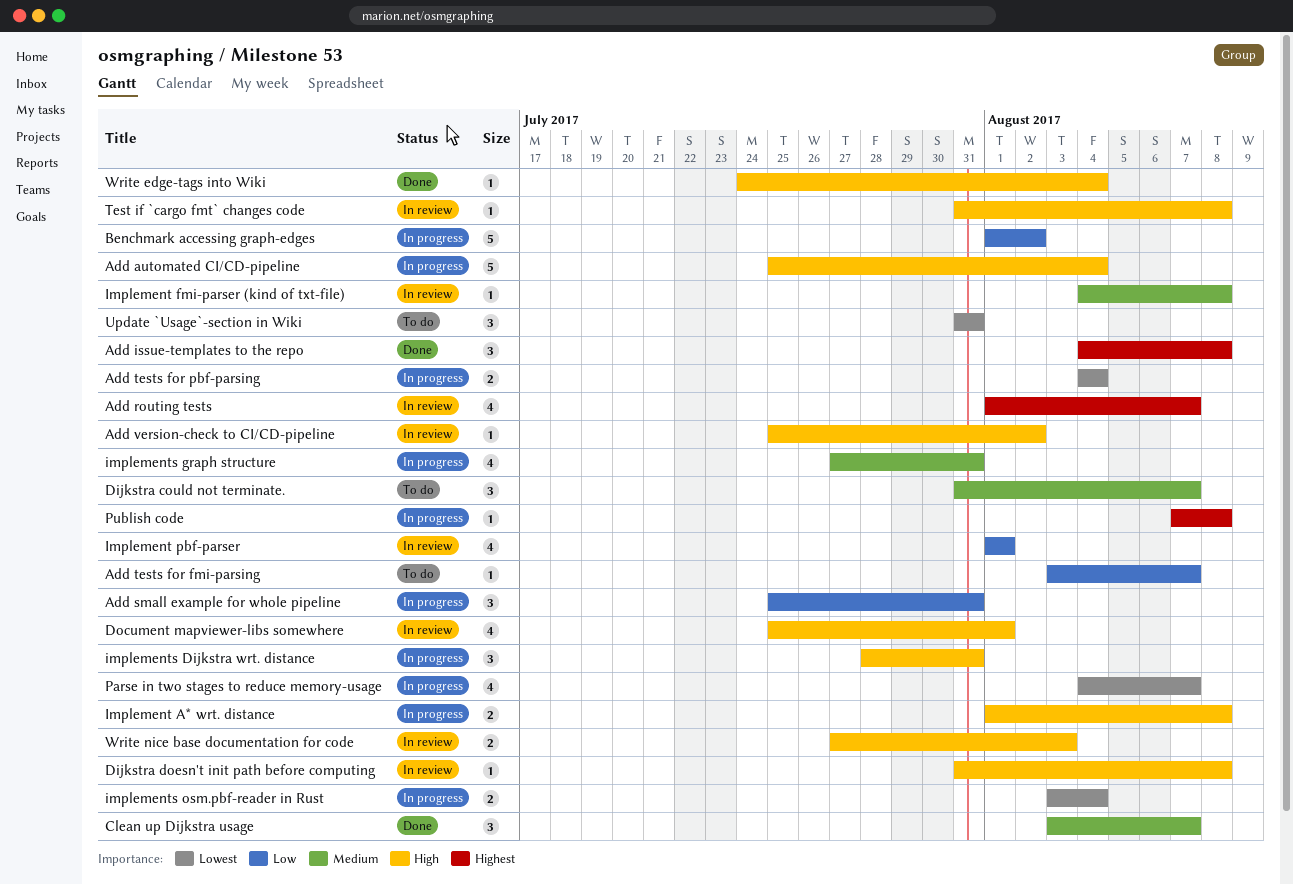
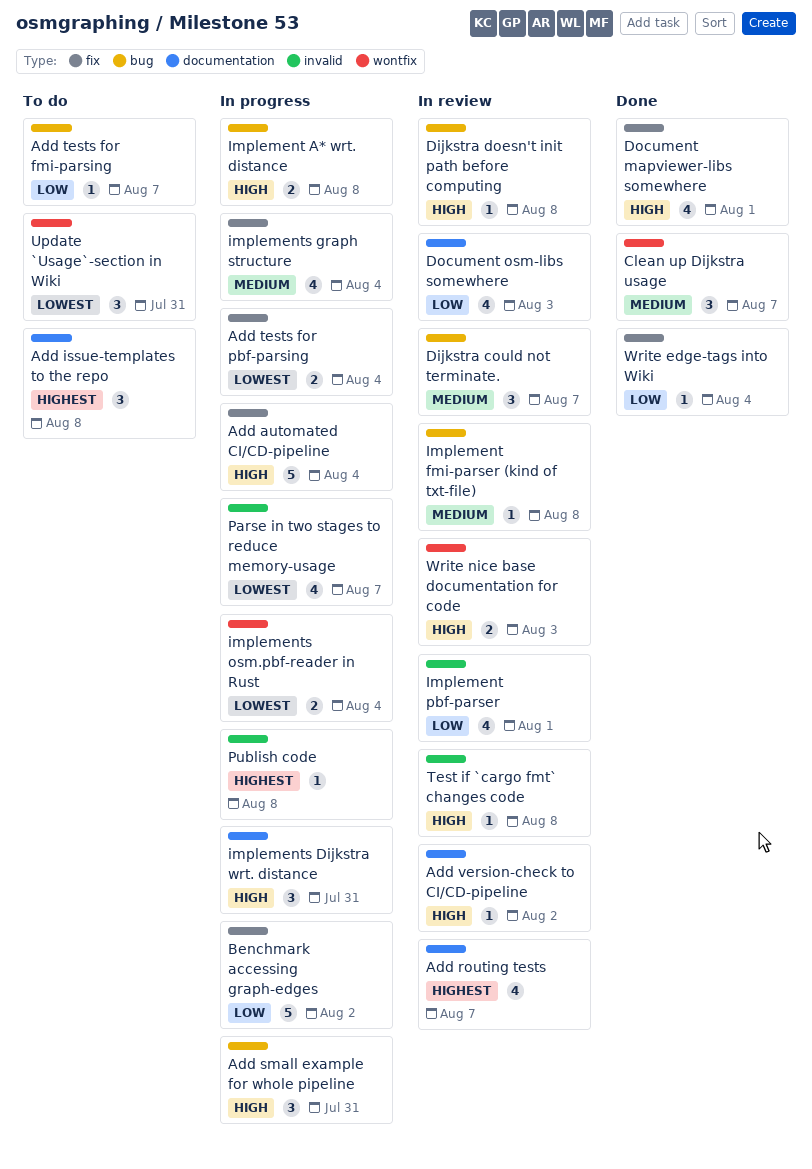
Add issue-templates to the repo, status: Done -> To do
Add small example for whole pipeline, priority: Low -> High
Dijkstra could not terminate., status: To do -> In review
Document mapviewer-libs somewhere, status: In review -> Done
Document osm-libs somewhere: none -> present
implements graph structure, due: Jul 31 -> Aug 4
Write edge-tags into Wiki, priority: High -> Low

